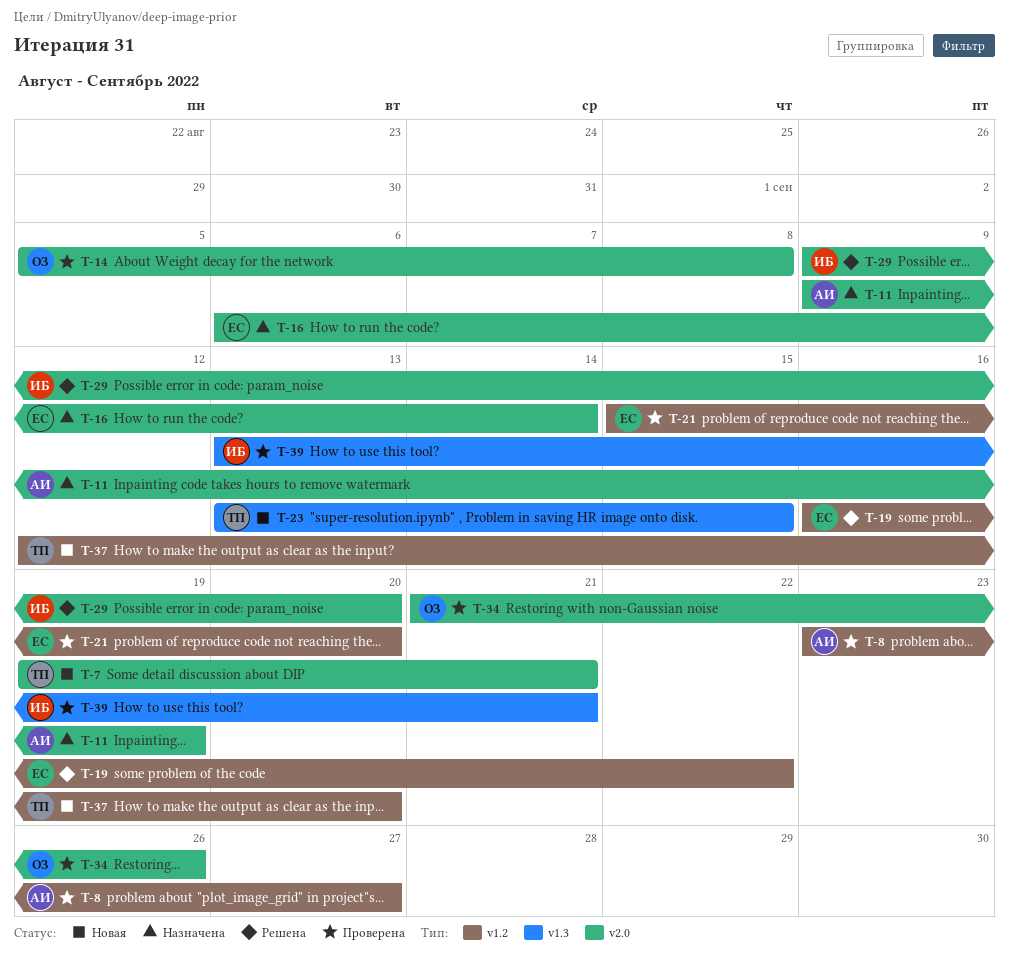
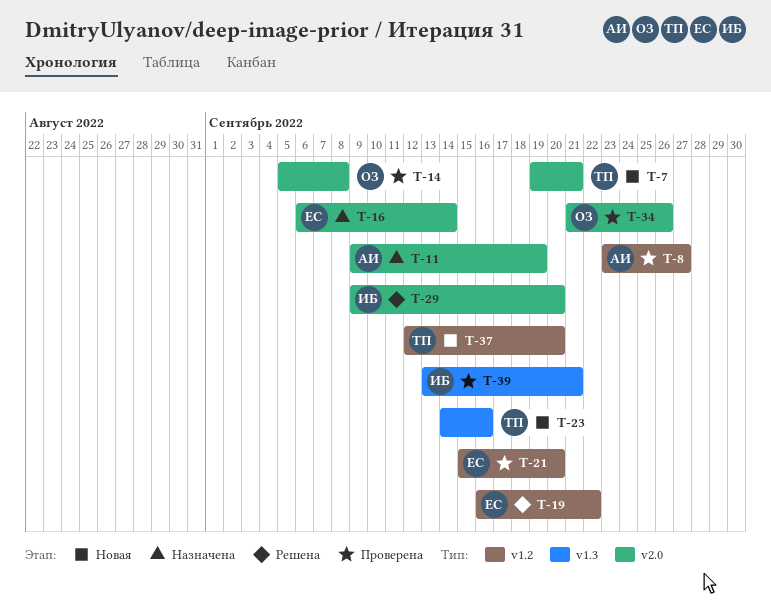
T-23, start: Sep 13 -> Sep 14
T-23, due: Sep 15 -> Sep 16

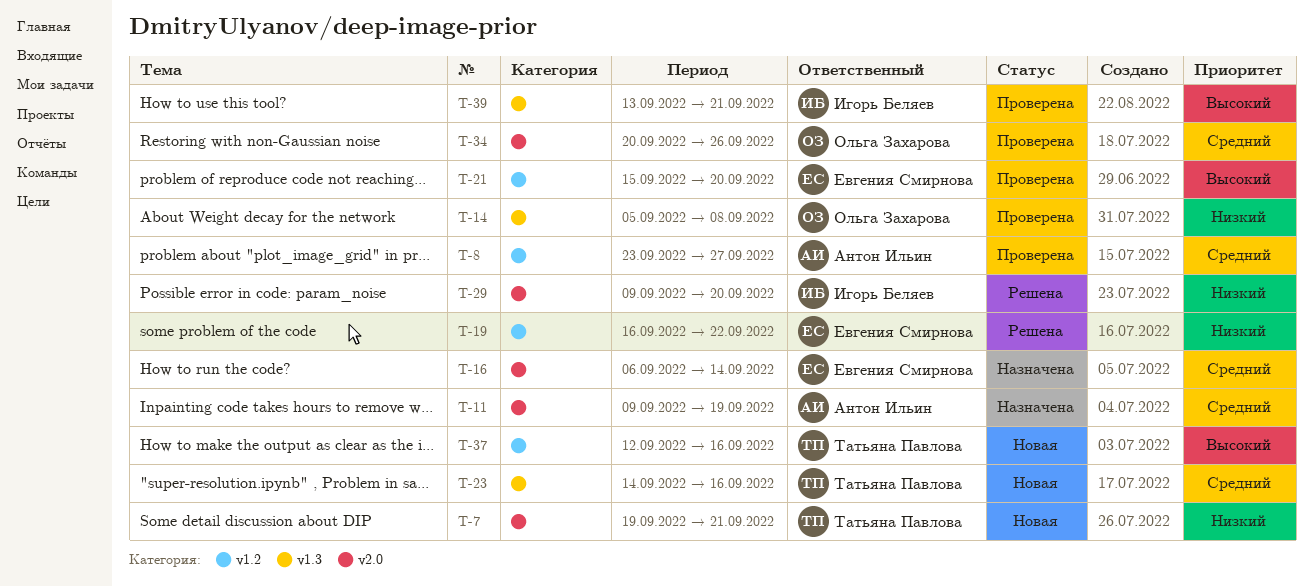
T-14, label: v2.0 -> v1.3
T-34, start: Sep 21 -> Sep 20
T-37, due: Sep 20 -> Sep 16

